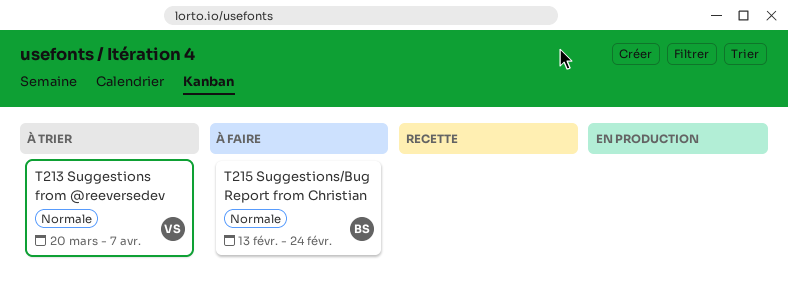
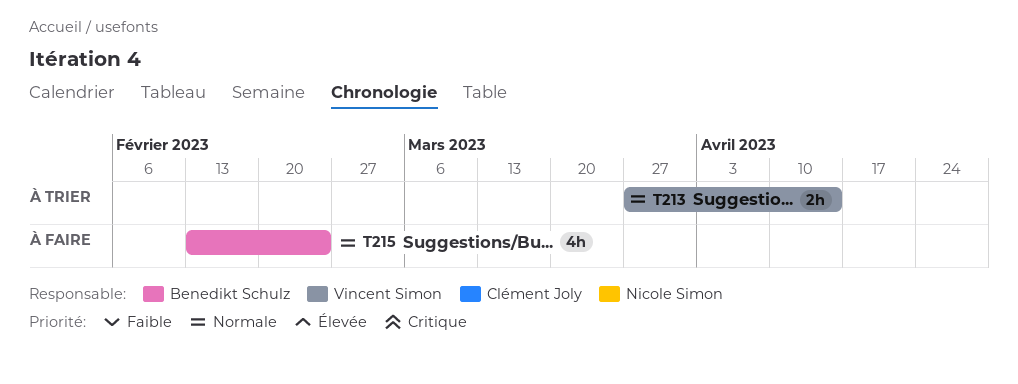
T213, start: Mar 20 -> Mar 27
T213, due: Apr 7 -> Apr 14

